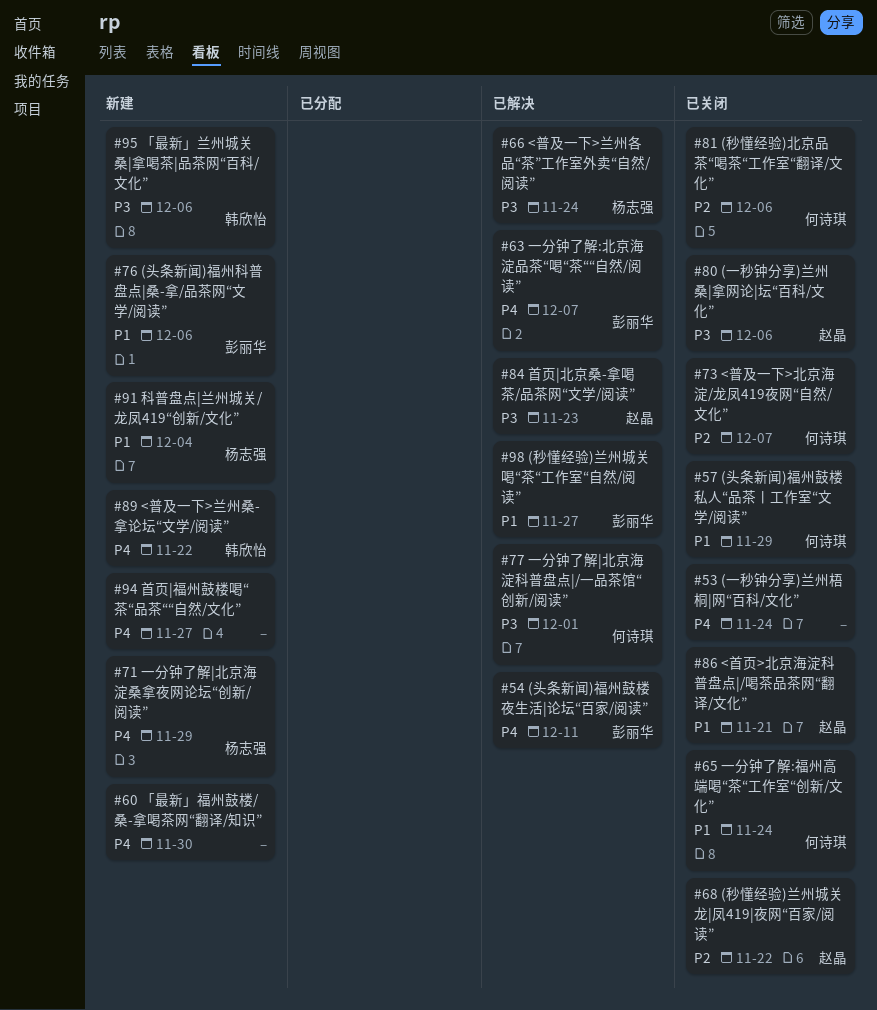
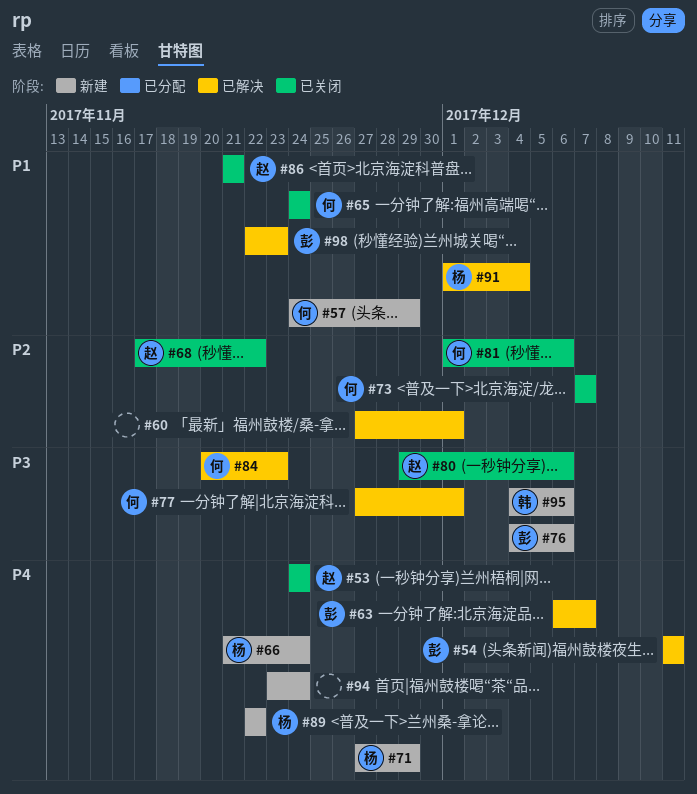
#53, owner: none -> 赵晶
#57, status: 已关闭 -> 新建
#60, status: 新建 -> 已解决
#60, priority: P4 -> P2
#60, due: Nov 30 -> Dec 1
#66, status: 已解决 -> 新建
#66, priority: P3 -> P4
#76, priority: P1 -> P3
#84, owner: 赵晶 -> 何诗琪
#89, owner: 韩欣怡 -> 杨志强
#91, status: 新建 -> 已解决
#94, due: Nov 27 -> Nov 24
#98, due: Nov 27 -> Nov 23

